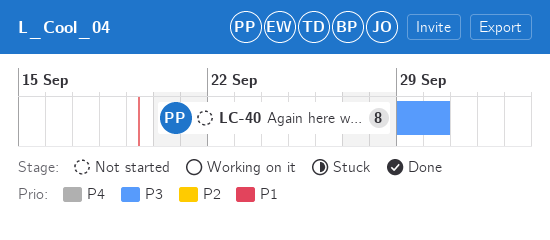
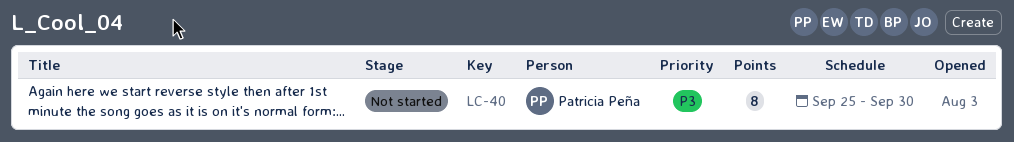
LC-40, start: Sep 29 -> Sep 25

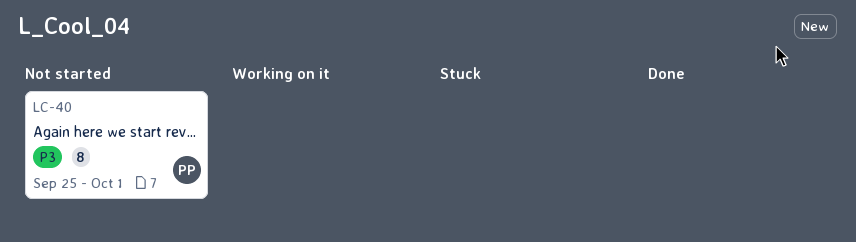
LC-40, due: Sep 30 -> Oct 1

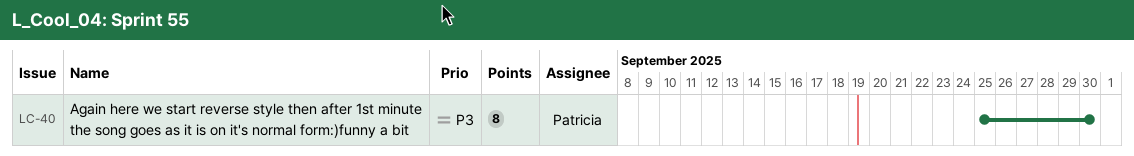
LC-40, due: Oct 1 -> Sep 30

